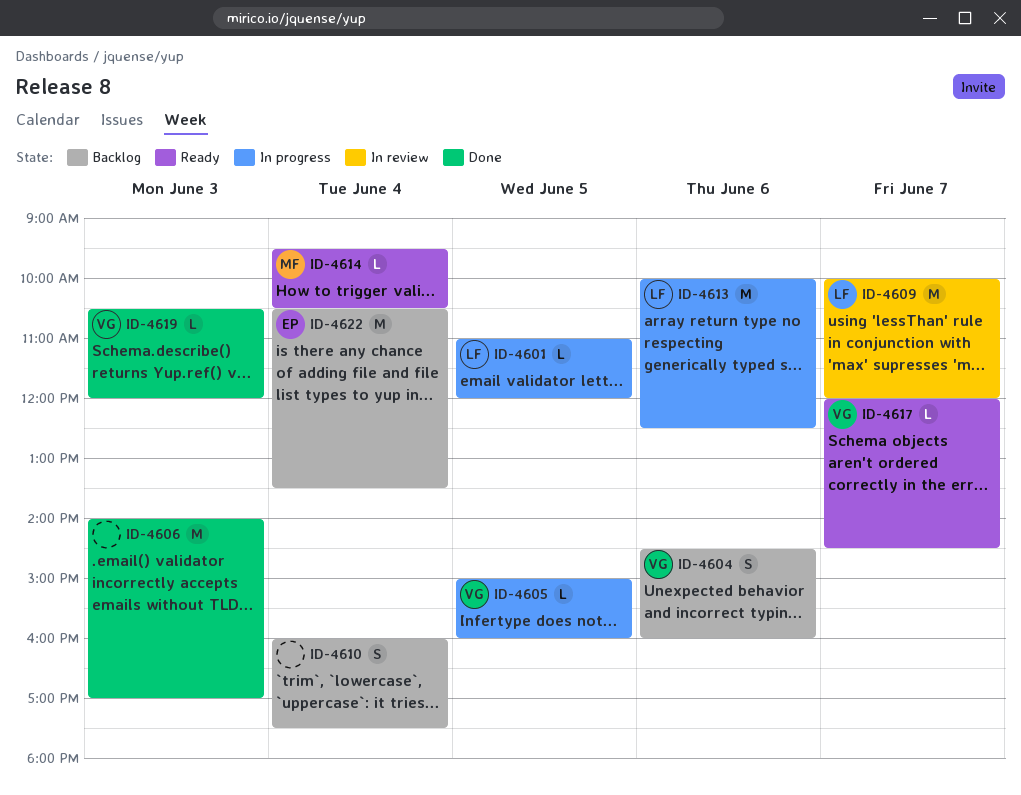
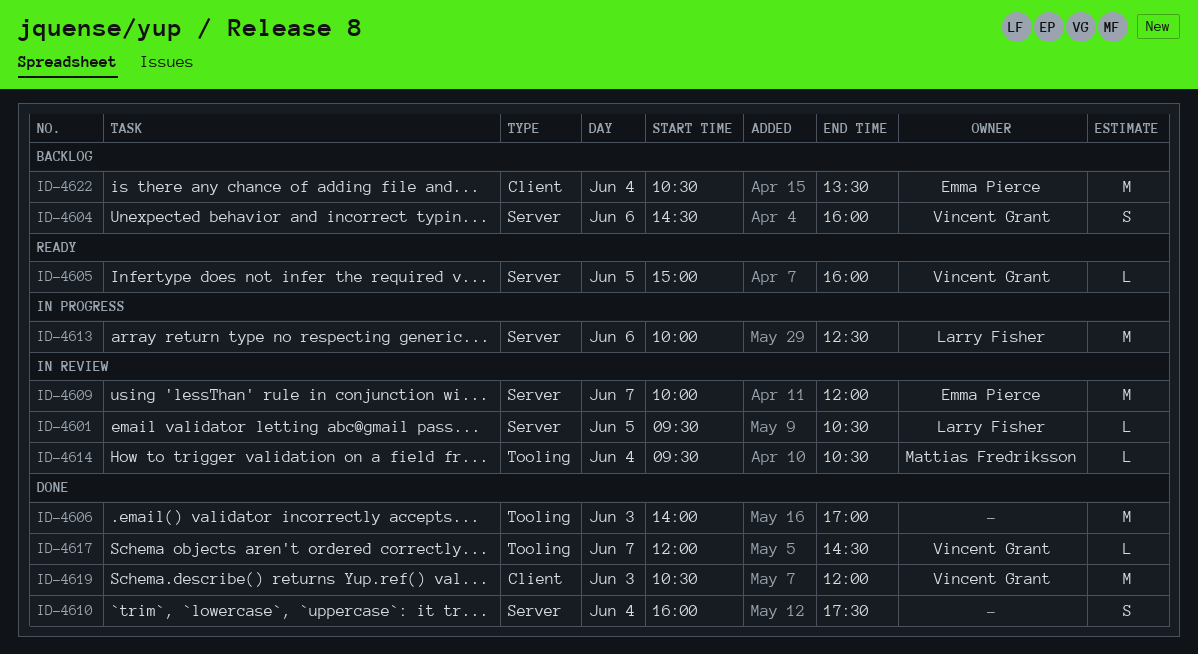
ID-4601, status: In progress -> In review
ID-4601, begins: 11:00 -> 09:30
ID-4601, ends: 12:00 -> 10:30
ID-4605, status: In progress -> Ready
ID-4609, owner: Larry Fisher -> Emma Pierce
ID-4610, status: Backlog -> Done
ID-4614, status: Ready -> In review
ID-4617, status: Ready -> Done
ID-4619, estimate: L -> M

